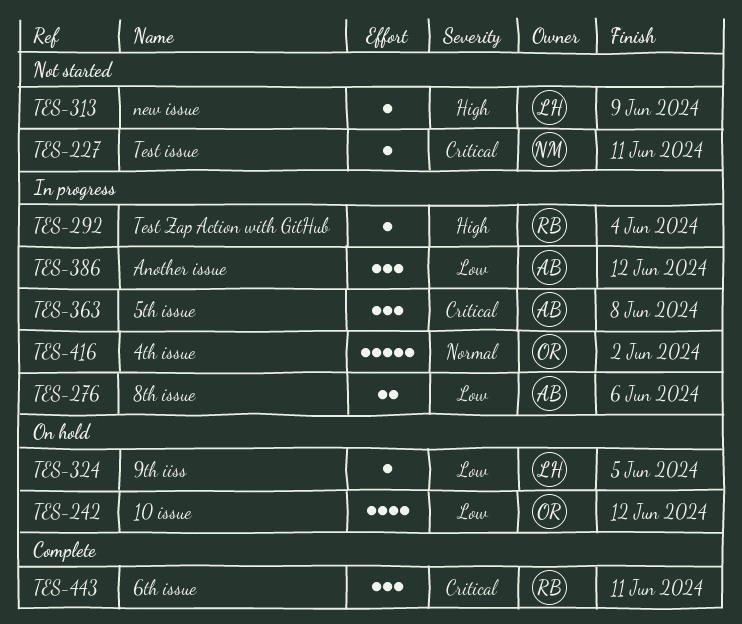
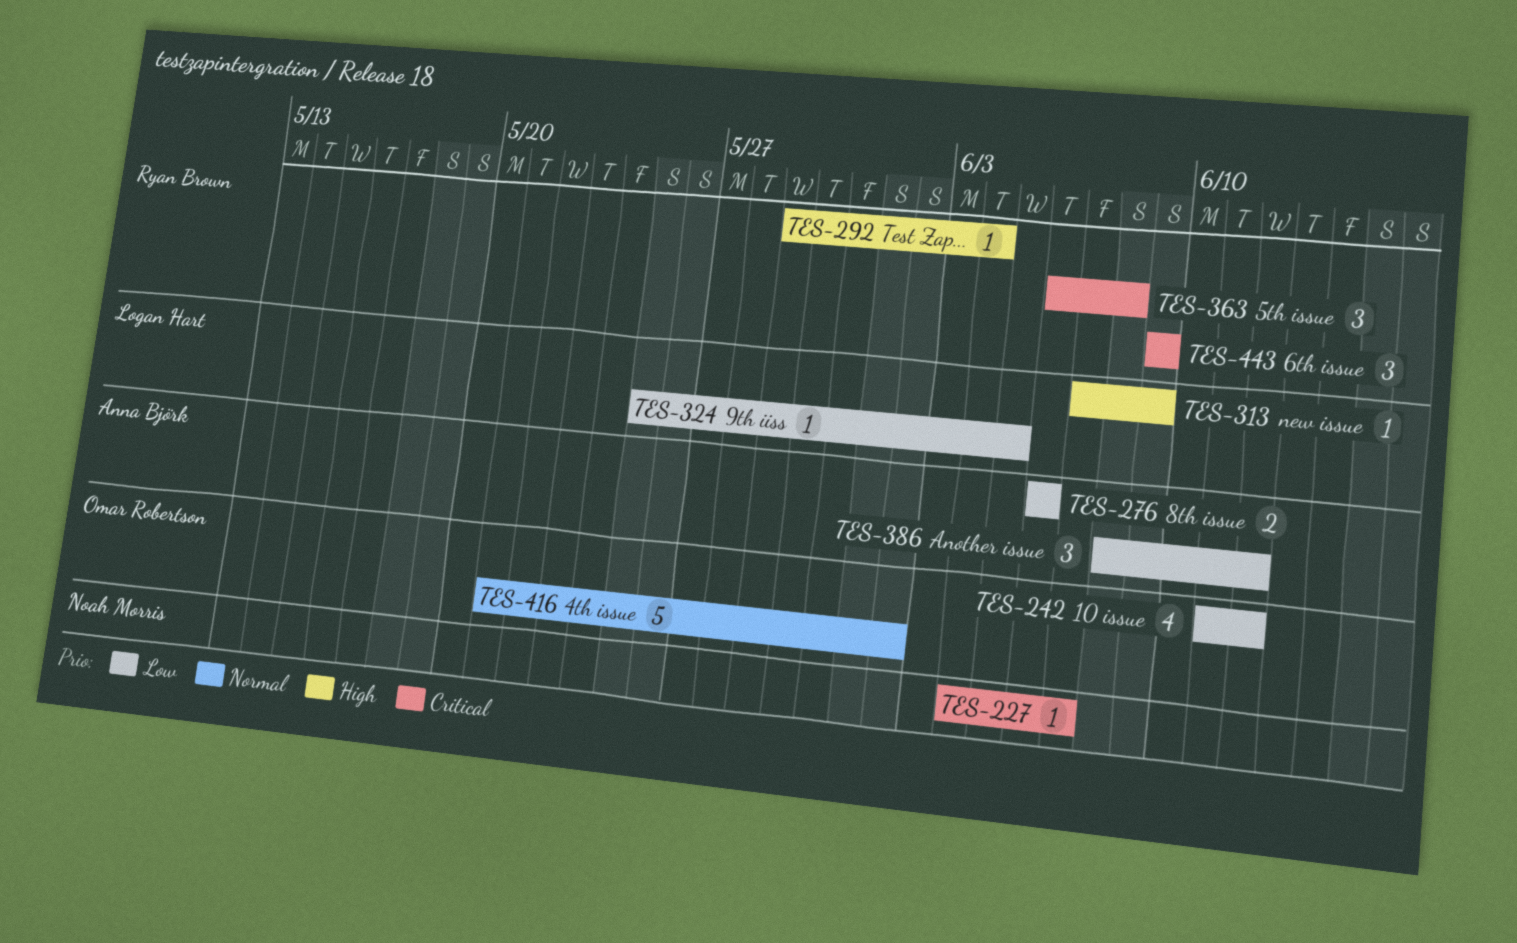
TES-227, due: Jun 11 -> Jun 7
TES-363, owner: Anna Björk -> Ryan Brown
TES-443, due: Jun 11 -> Jun 9

